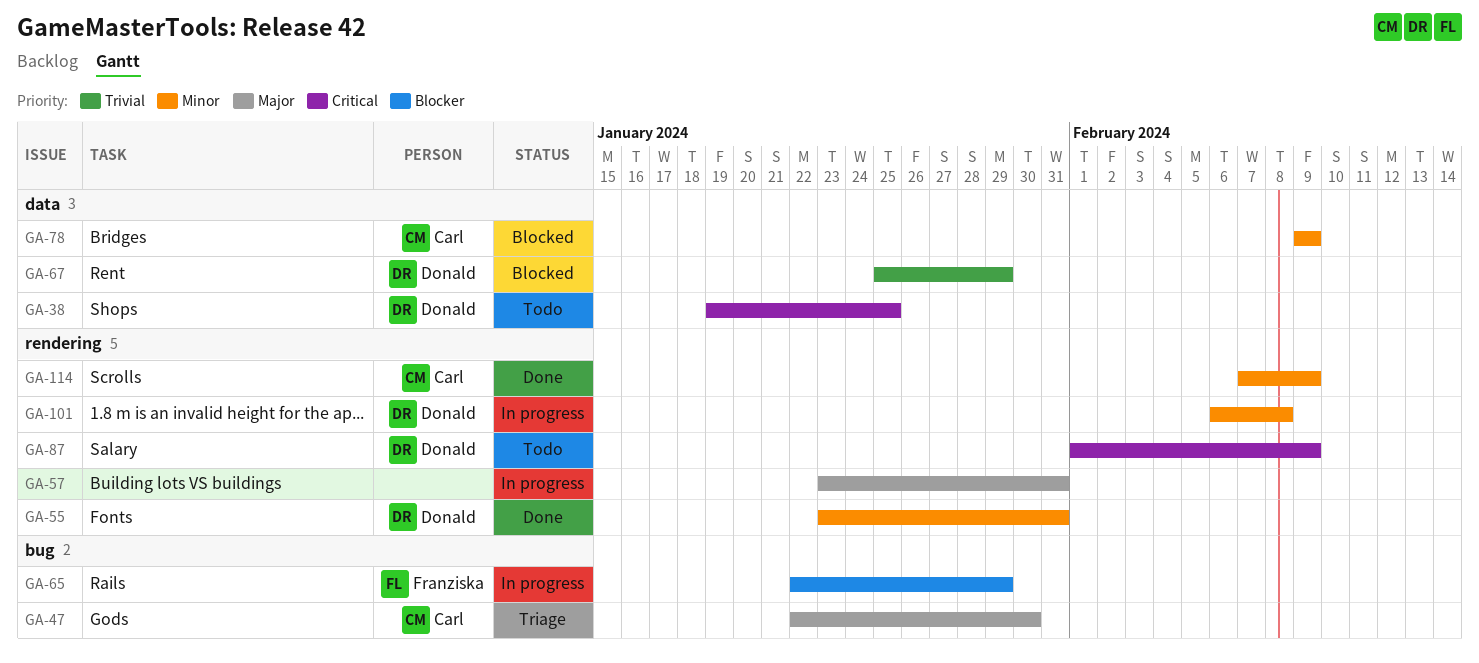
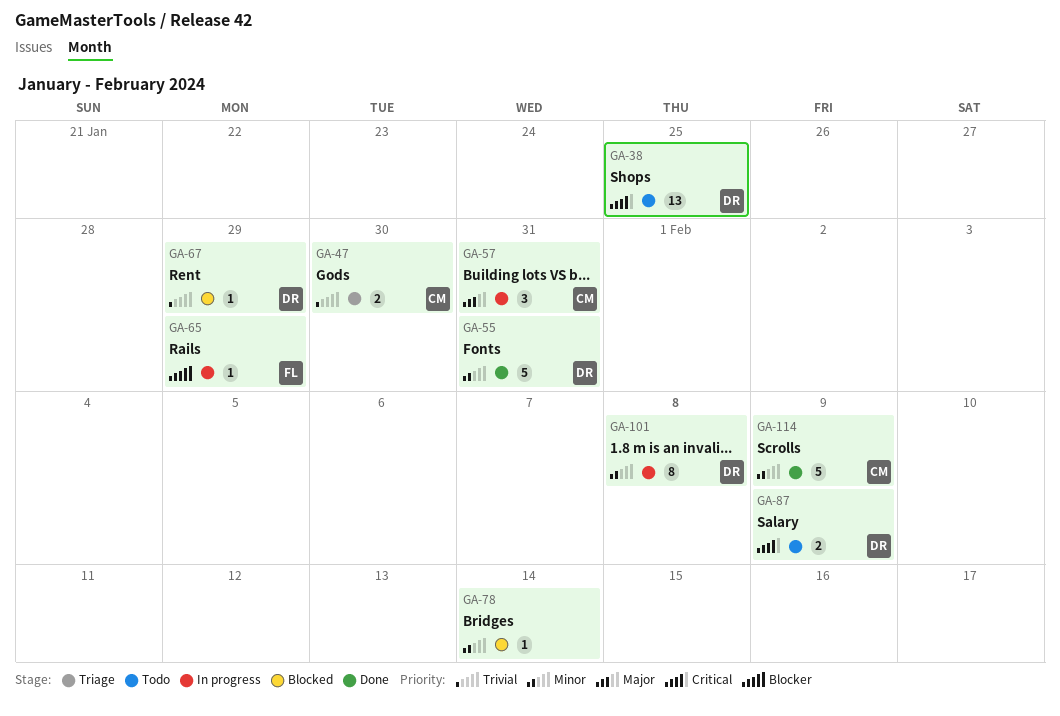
GA-47, priority: Major -> Trivial
GA-57, owner: none -> Carl
GA-78, owner: Carl -> none
GA-78, due: Feb 9 -> Feb 14

